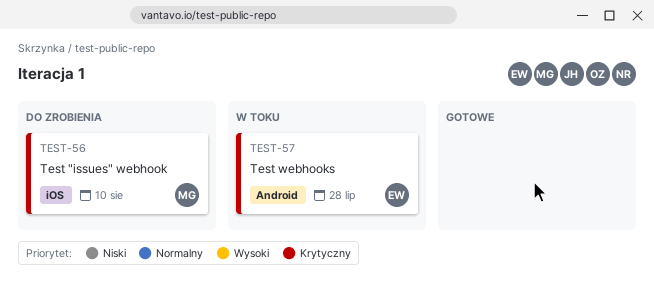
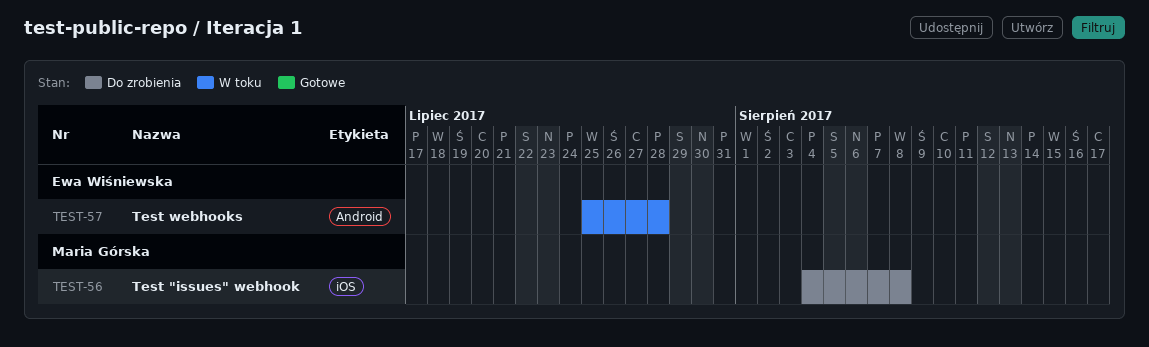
TEST-56, due: Aug 10 -> Aug 8

